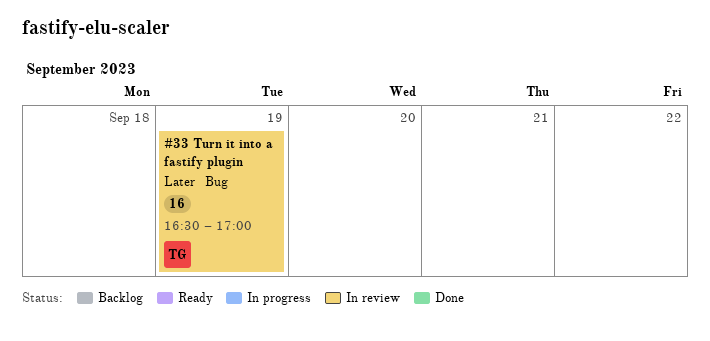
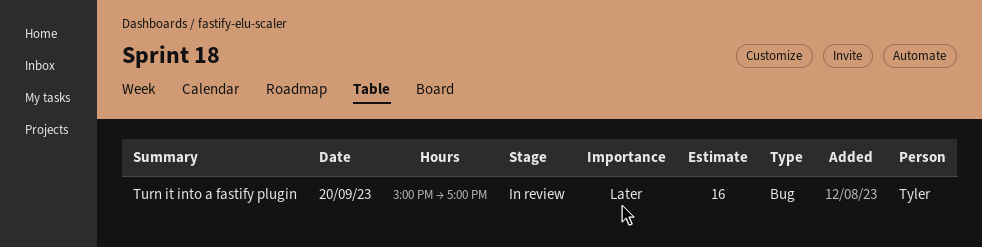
Turn it into a fastify plugin, day: Sep 19 -> Sep 20
Turn it into a fastify plugin, begins: 16:30 -> 15:00

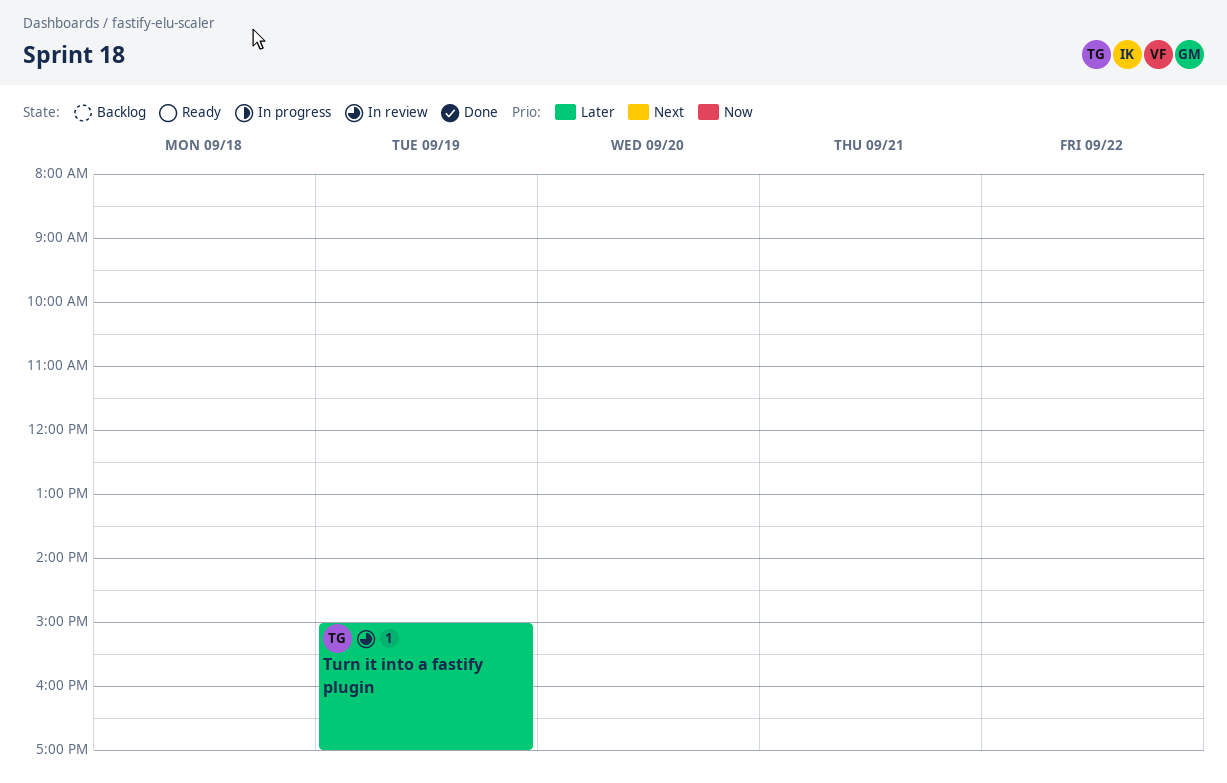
Turn it into a fastify plugin, estimate: 16 -> 1
Turn it into a fastify plugin, day: Sep 20 -> Sep 19

